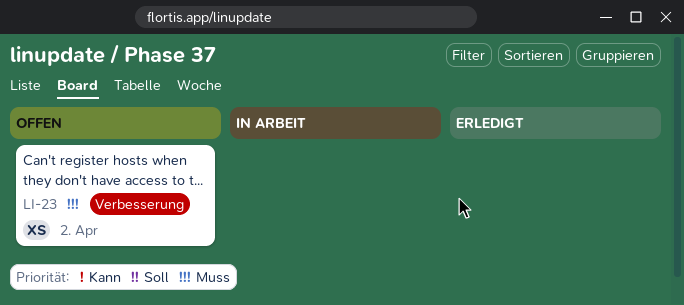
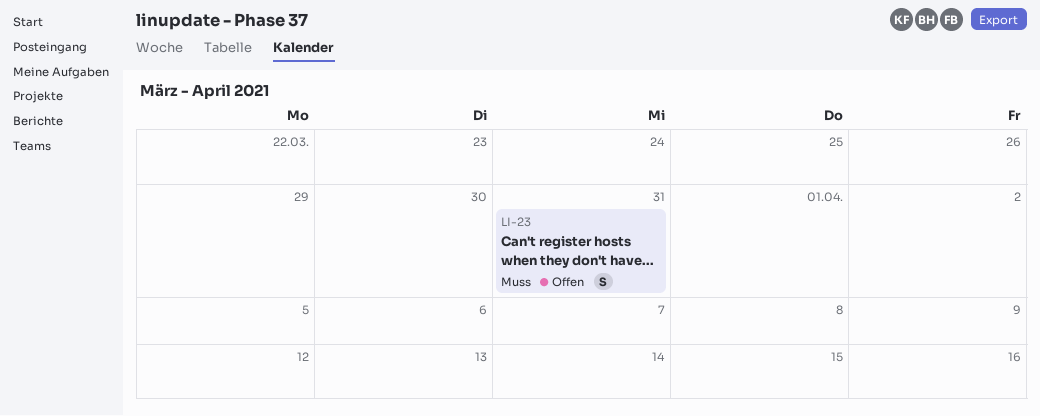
LI-23, estimate: XS -> S
LI-23, due: Apr 2 -> Mar 31

